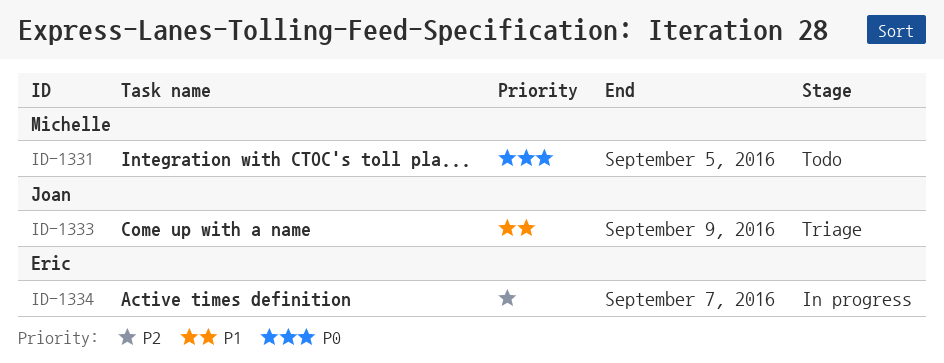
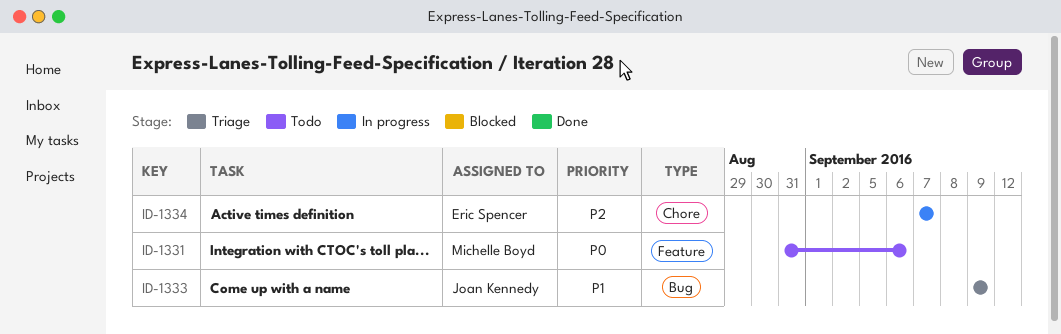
ID-1331, due: Sep 5 -> Sep 6

